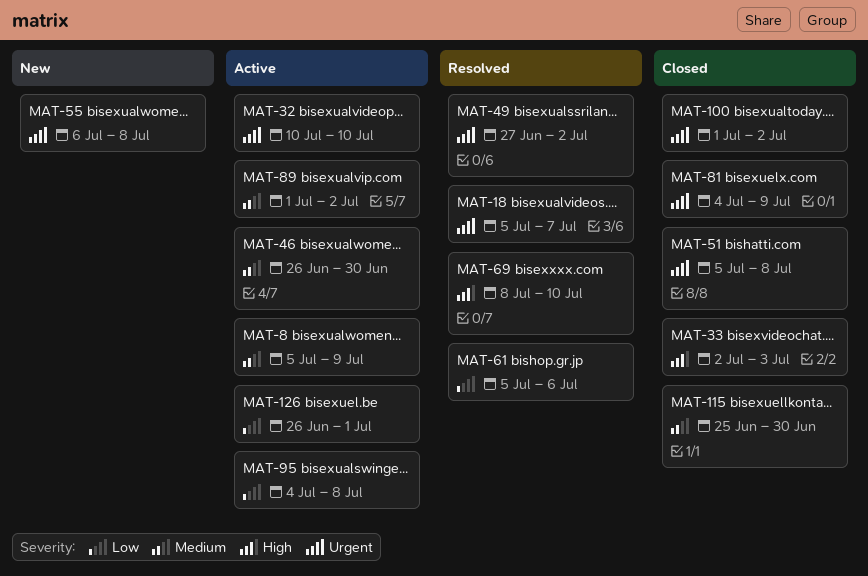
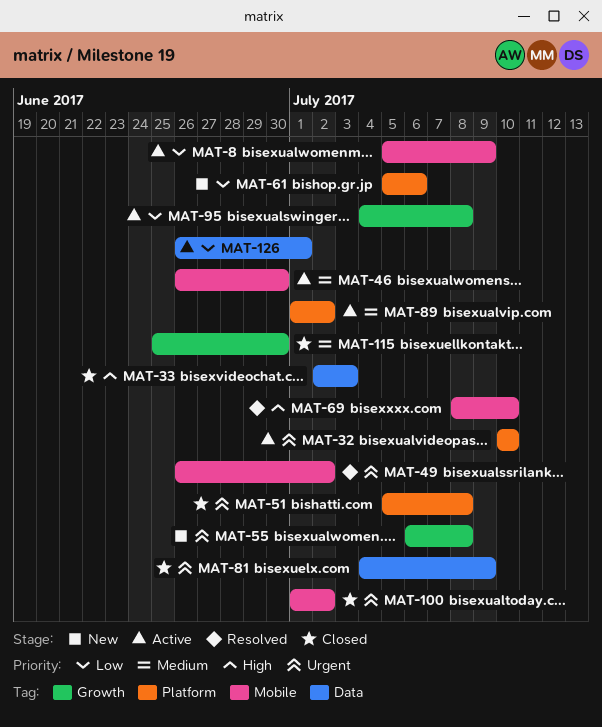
MAT-8, priority: Medium -> Low
MAT-18: present -> none
MAT-49, start: Jun 27 -> Jun 26
MAT-61, status: Resolved -> New

